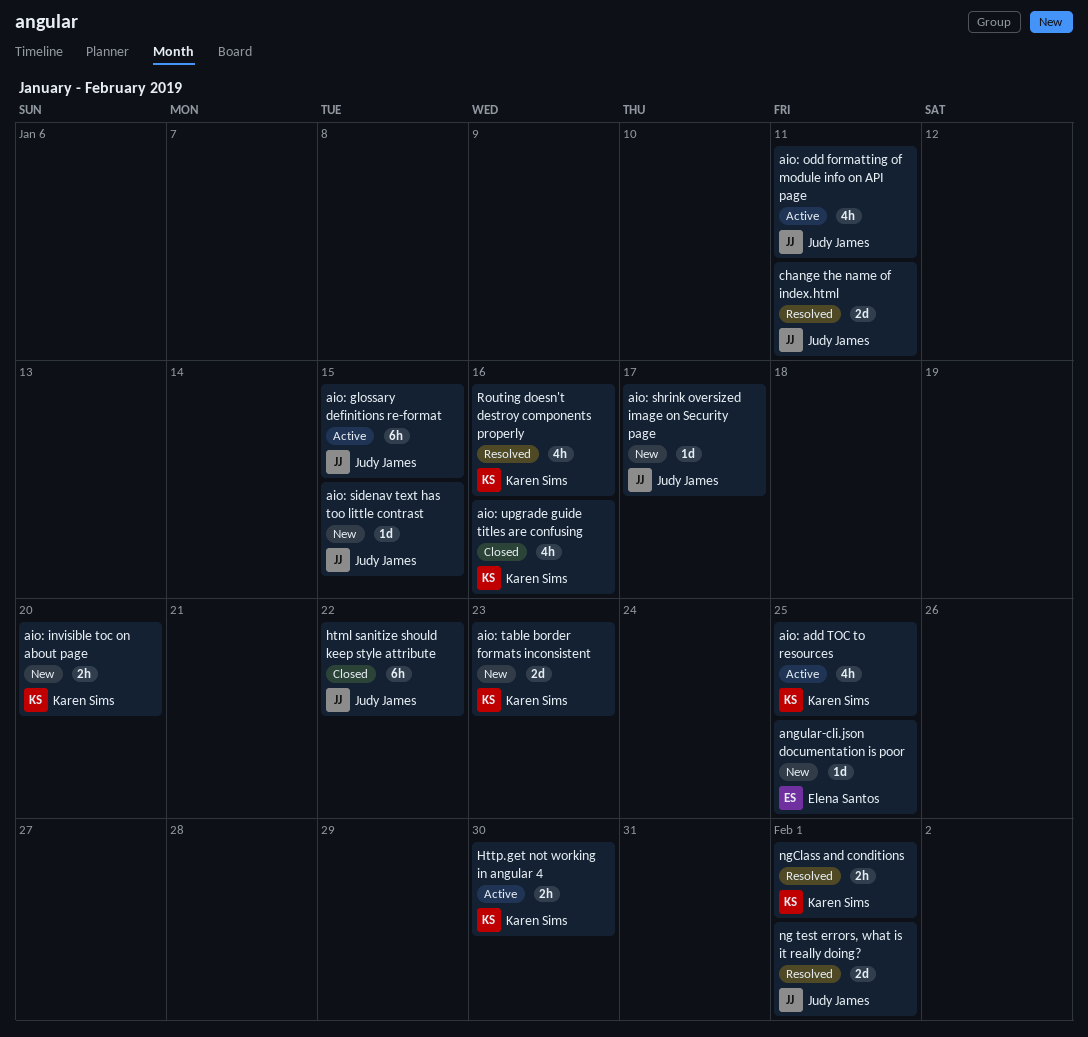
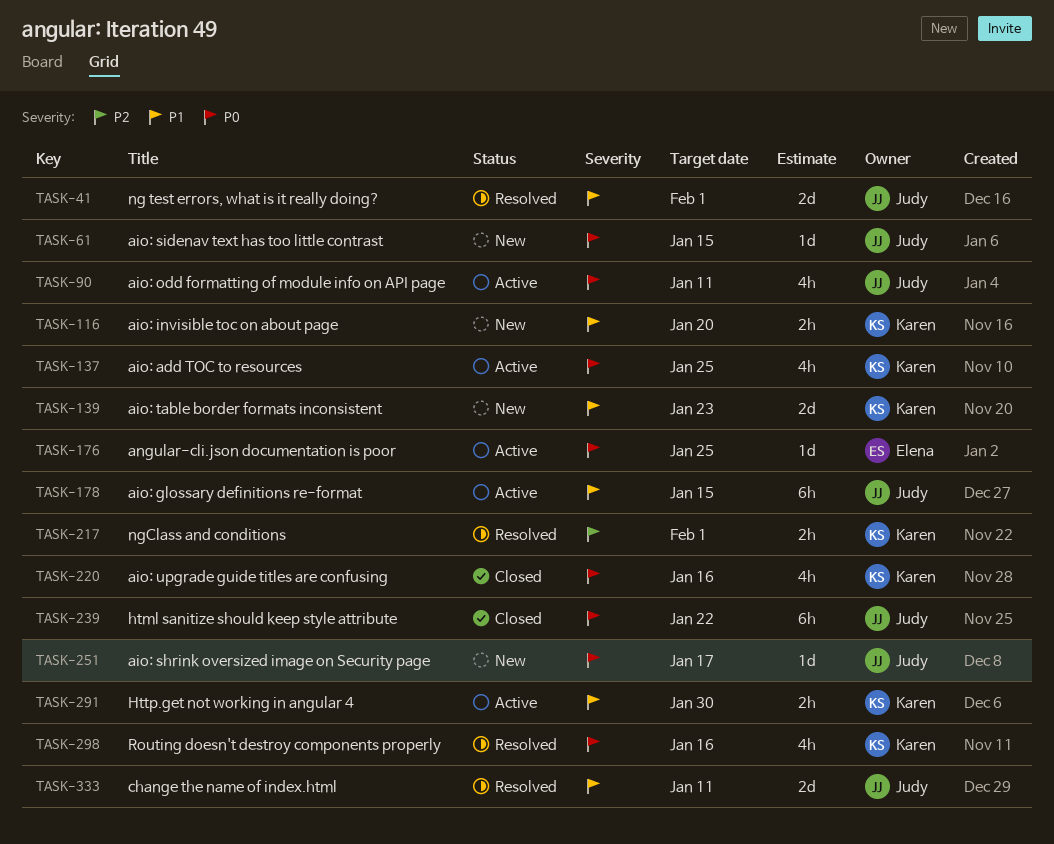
angular-cli.json documentation is poor, status: New -> Active

